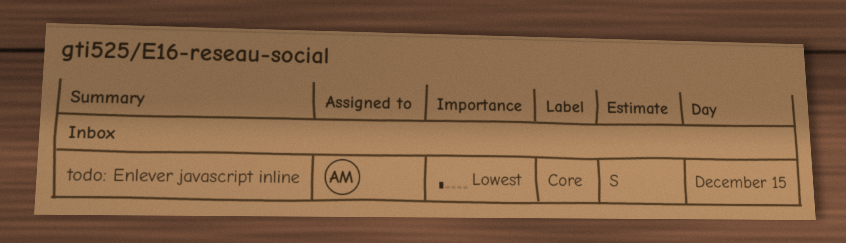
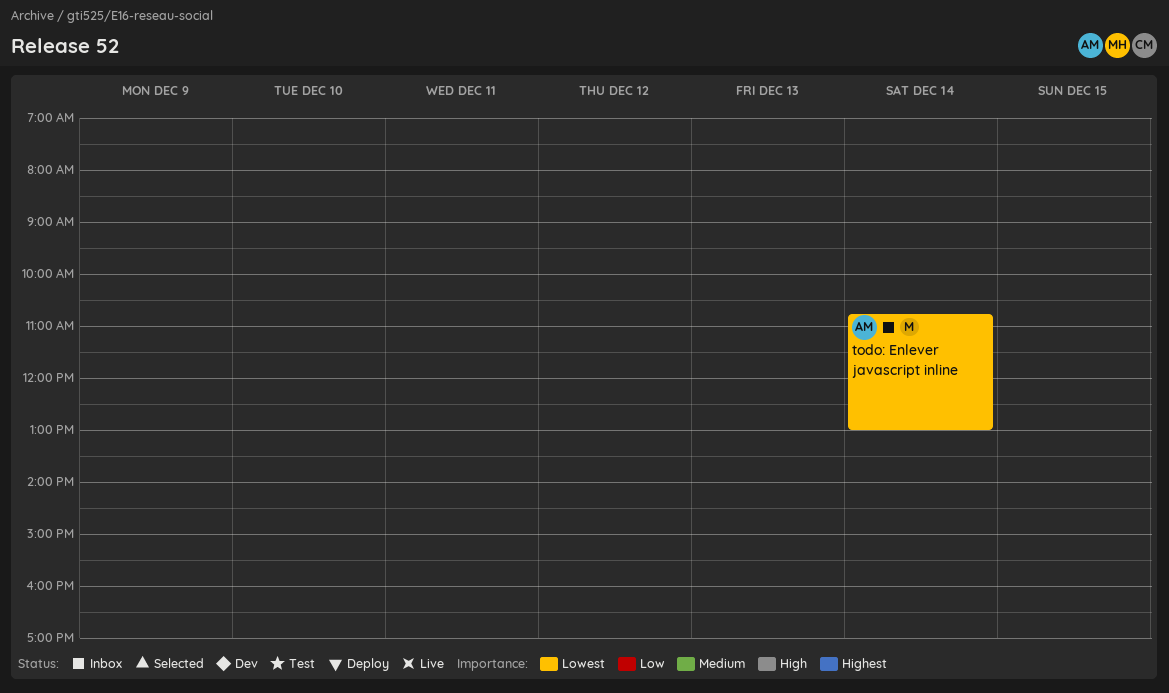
todo: Enlever javascript inline, estimate: S -> M
todo: Enlever javascript inline, day: Dec 15 -> Dec 14

